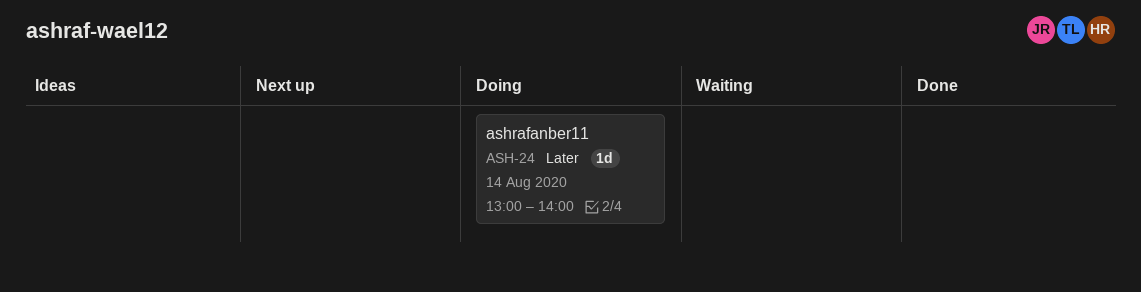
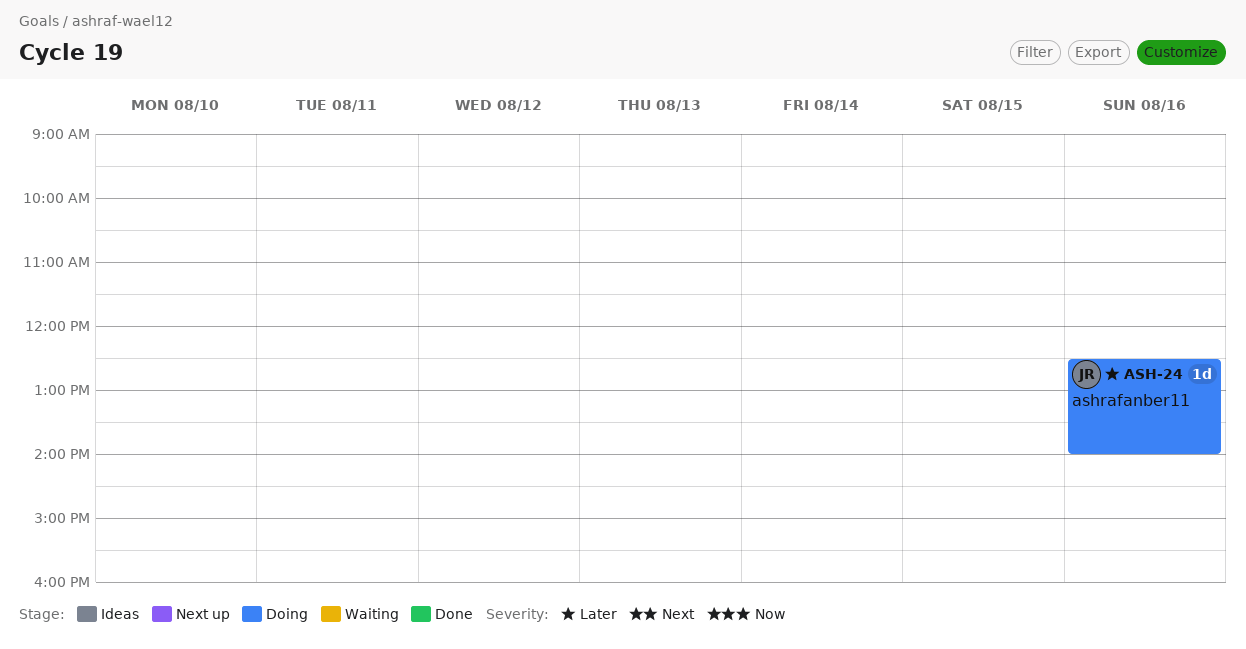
ASH-24, day: Aug 14 -> Aug 16
ASH-24, begins: 13:00 -> 12:30

